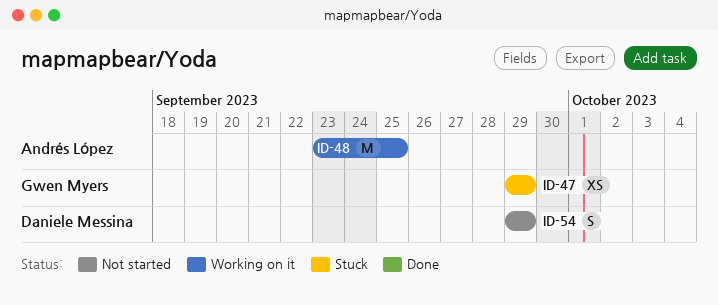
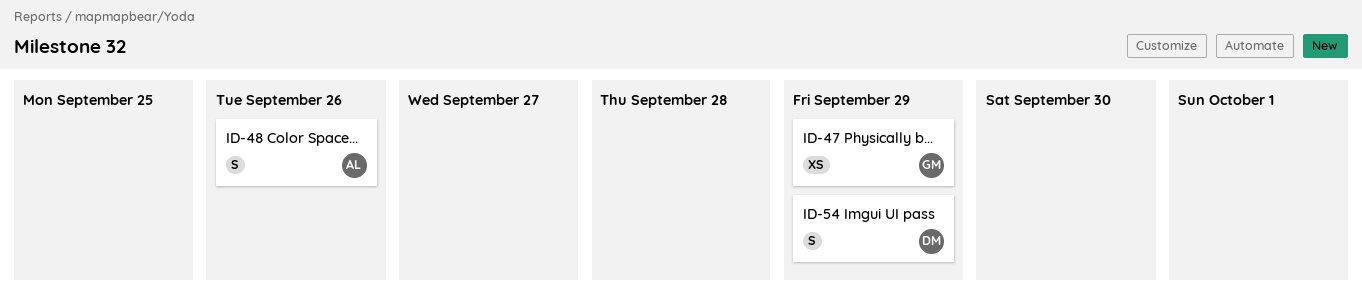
ID-48, estimate: M -> S
ID-48, due: Sep 25 -> Sep 26

